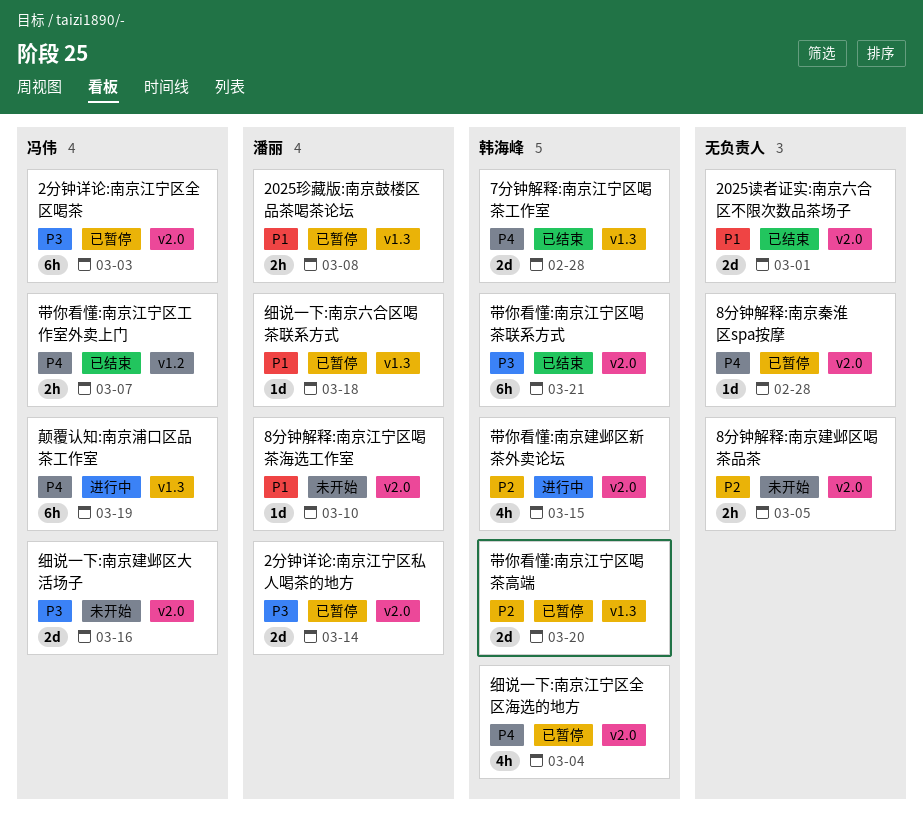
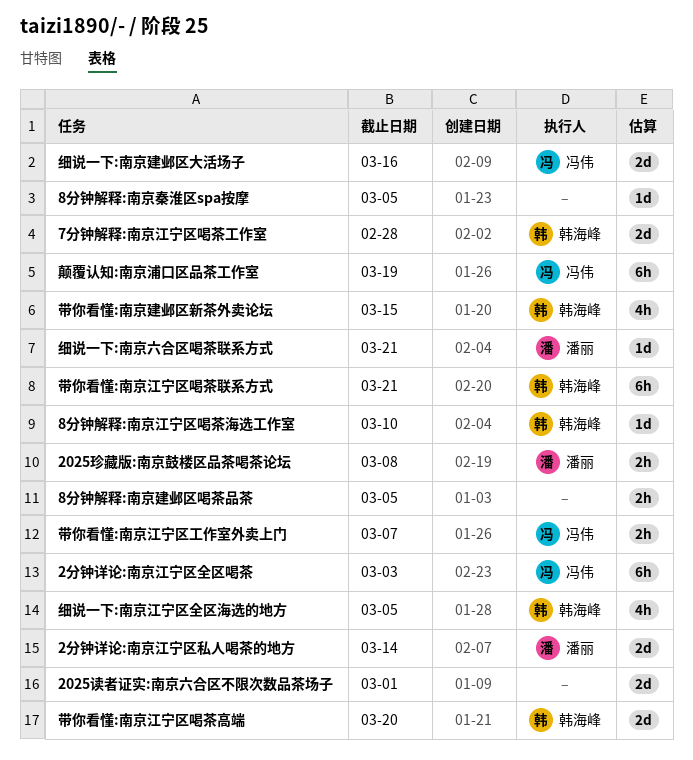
8分钟解释:南京江宁区喝茶海选工作室, owner: 潘丽 -> 韩海峰
8分钟解释:南京秦淮区spa按摩, due: Feb 28 -> Mar 5
细说一下:南京六合区喝茶联系方式, due: Mar 18 -> Mar 21
细说一下:南京江宁区全区海选的地方, due: Mar 4 -> Mar 5

